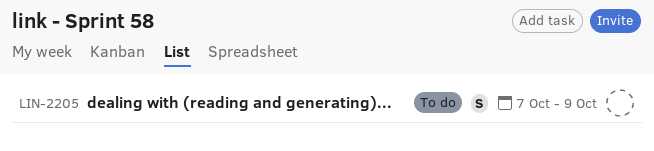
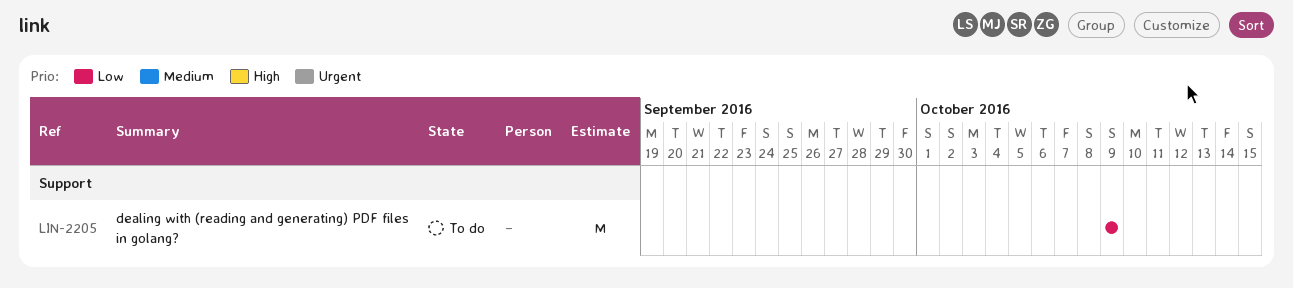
LIN-2205, estimate: S -> M
LIN-2205, start: Oct 7 -> Oct 9

